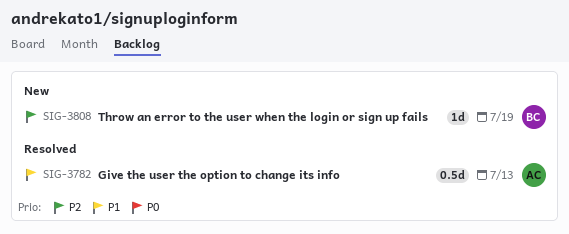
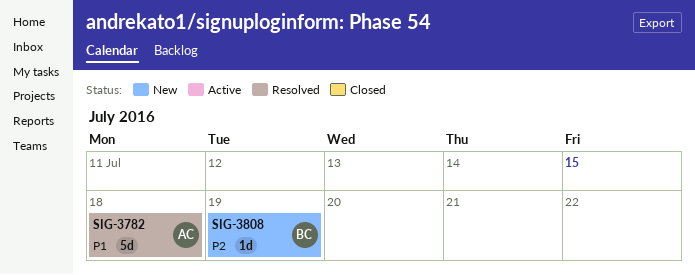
SIG-3782, estimate: 0.5d -> 5d
SIG-3782, due: Jul 13 -> Jul 18

